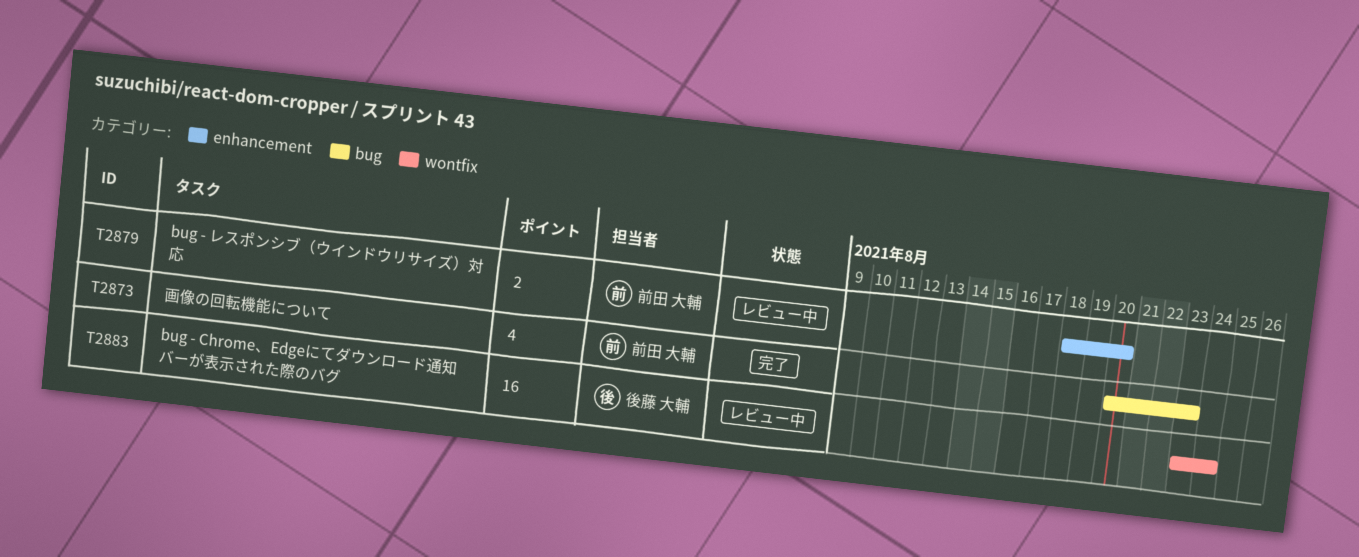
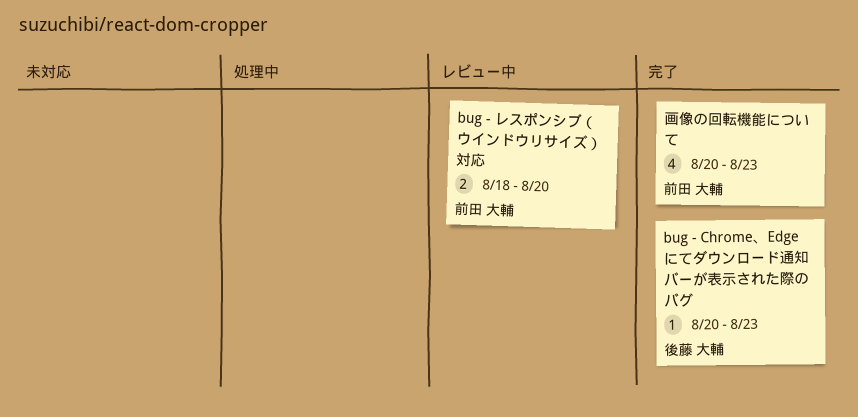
bug - Chrome、Edgeにてダウンロード通知バーが表示された際のバグ, status: レビュー中 -> 完了
bug - Chrome、Edgeにてダウンロード通知バーが表示された際のバグ, estimate: 16 -> 1
bug - Chrome、Edgeにてダウンロード通知バーが表示された際のバグ, start: Aug 23 -> Aug 20
bug - Chrome、Edgeにてダウンロード通知バーが表示された際のバグ, due: Aug 24 -> Aug 23

